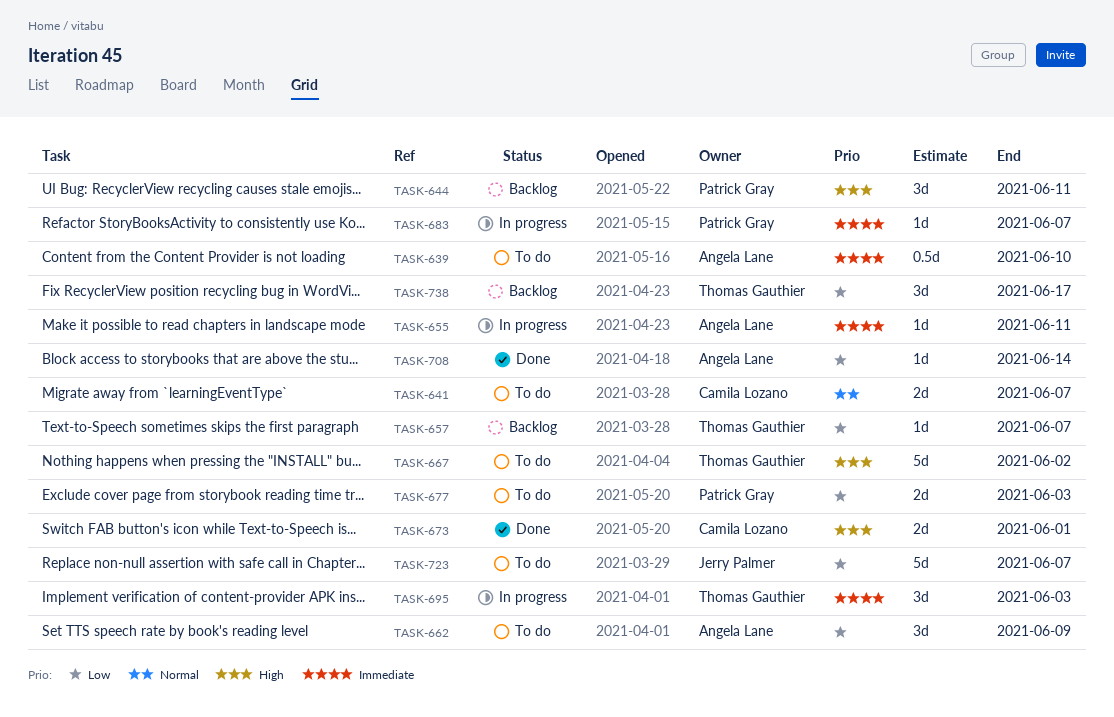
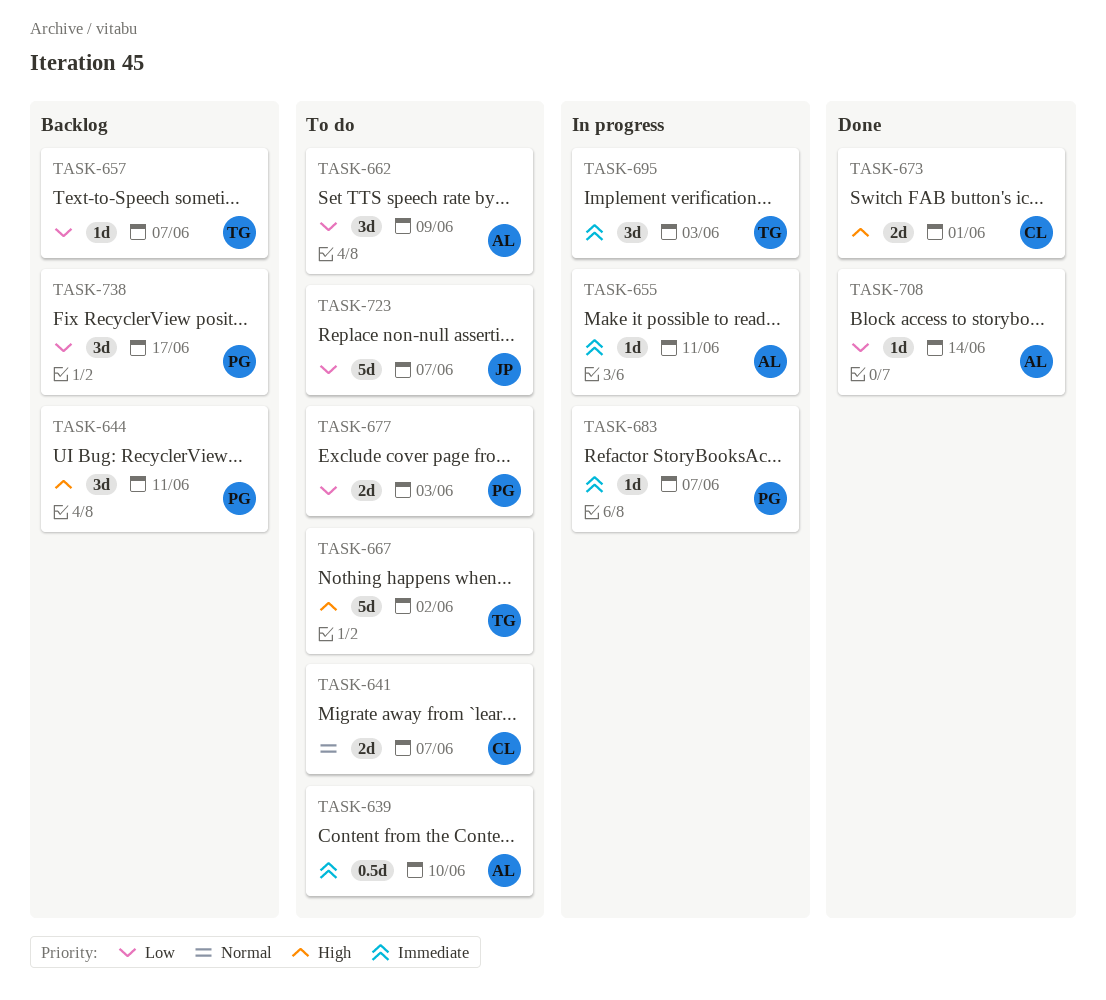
TASK-738, owner: Thomas Gauthier -> Patrick Gray

